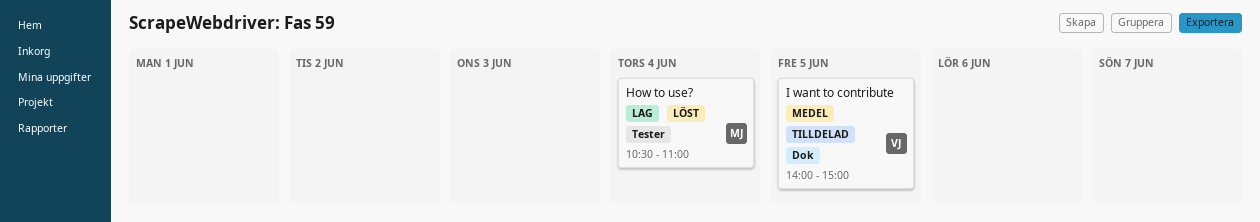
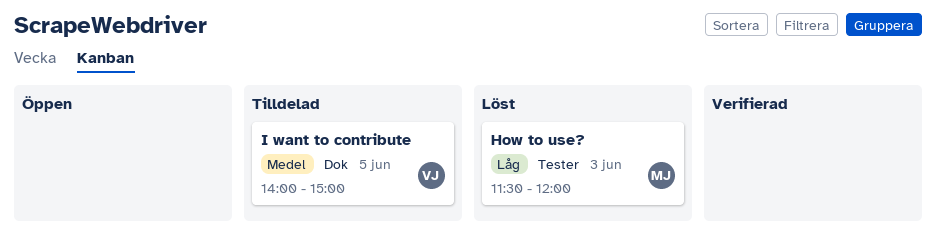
How to use?, day: Jun 4 -> Jun 3
How to use?, begins: 10:30 -> 11:30
How to use?, ends: 11:00 -> 12:00

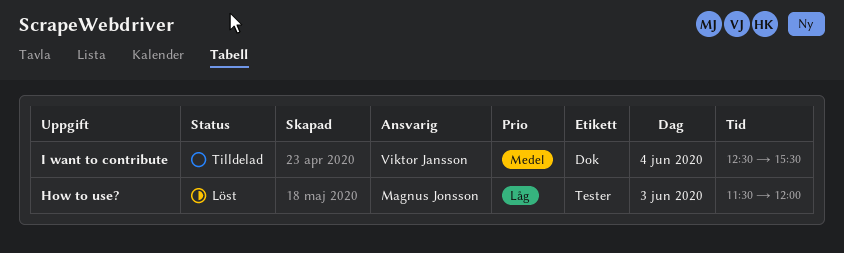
I want to contribute, day: Jun 5 -> Jun 4
I want to contribute, begins: 14:00 -> 12:30
I want to contribute, ends: 15:00 -> 15:30

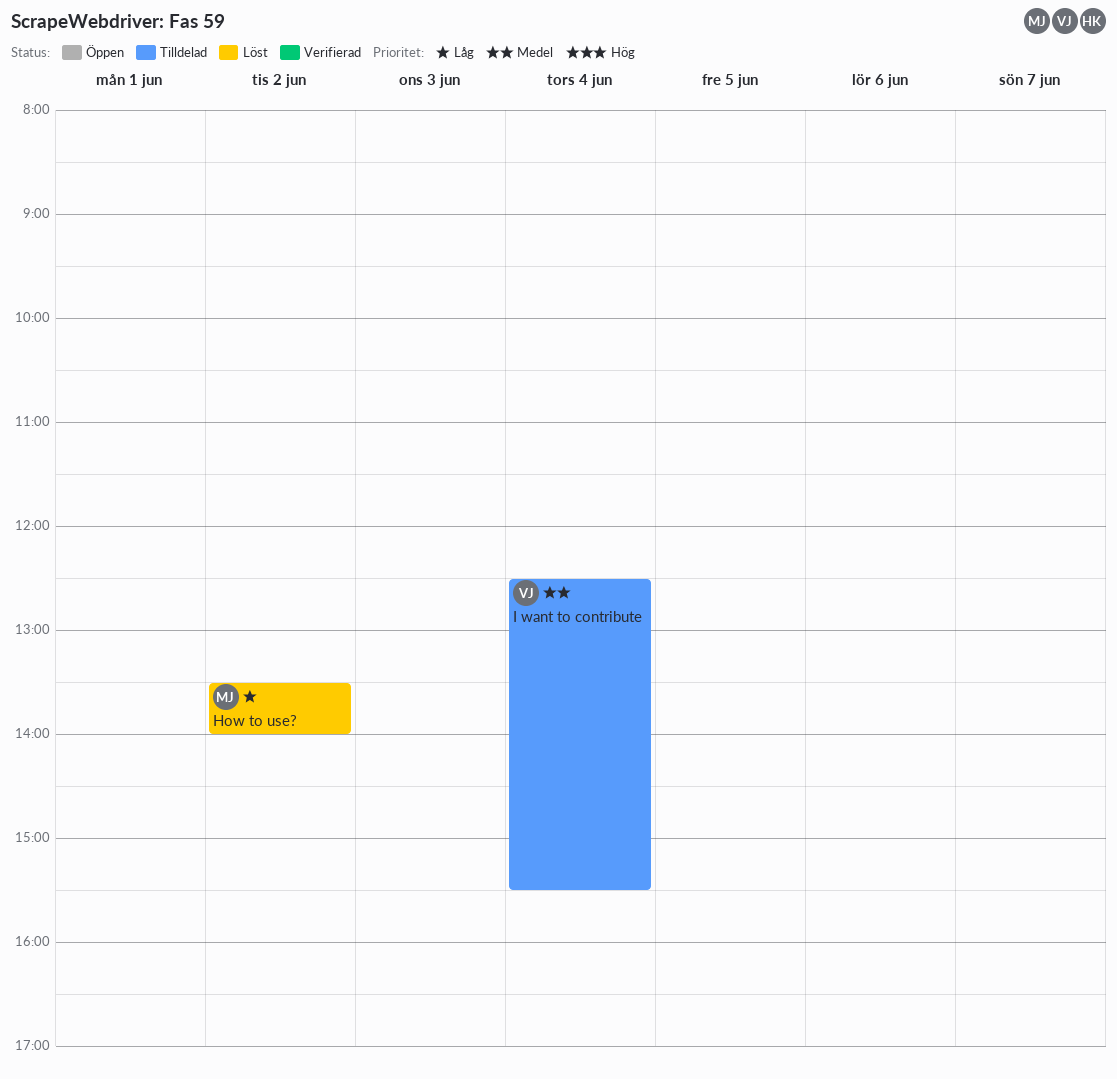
How to use?, day: Jun 3 -> Jun 2
How to use?, begins: 11:30 -> 13:30
How to use?, ends: 12:00 -> 14:00

